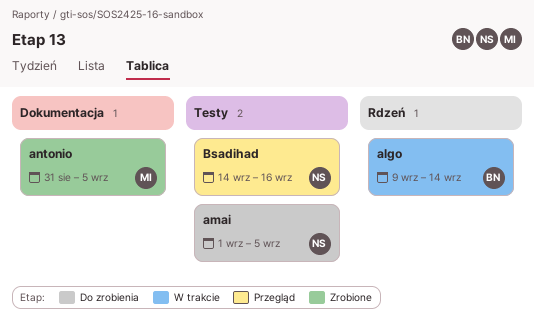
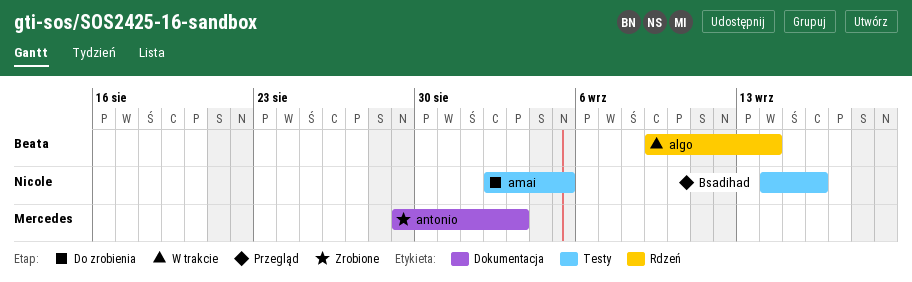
amai, start: Sep 1 -> Sep 2
antonio, start: Aug 31 -> Aug 29
antonio, due: Sep 5 -> Sep 3

